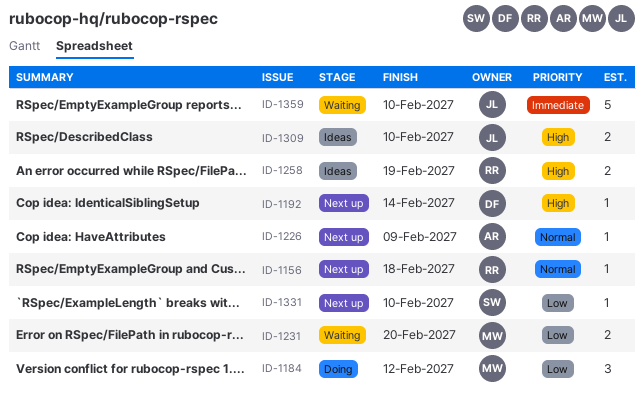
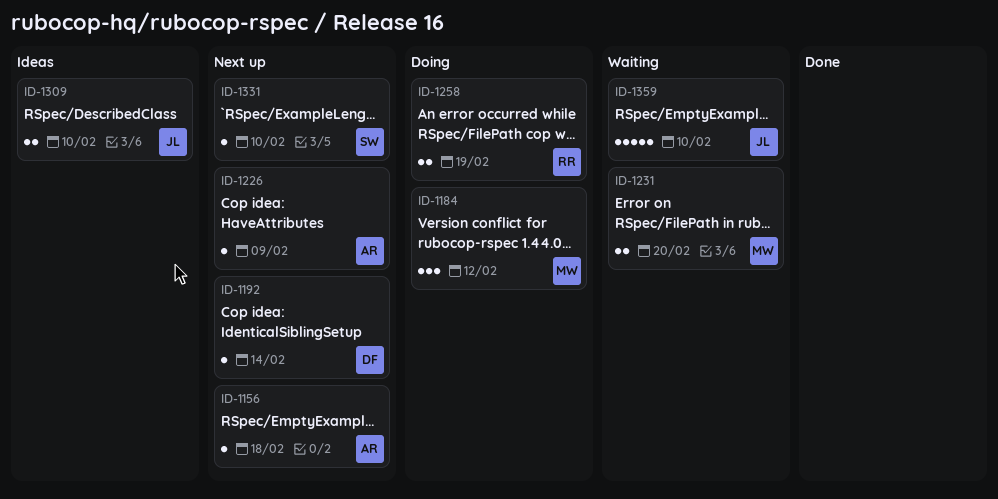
ID-1156, owner: RR -> AR
ID-1258, status: Ideas -> Doing

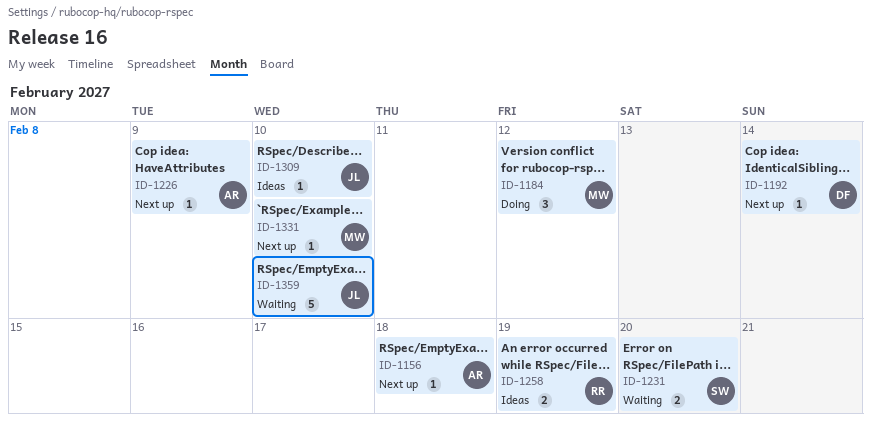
ID-1231, owner: MW -> SW
ID-1258, status: Doing -> Ideas
ID-1309, estimate: 2 -> 1
ID-1331, owner: SW -> MW

